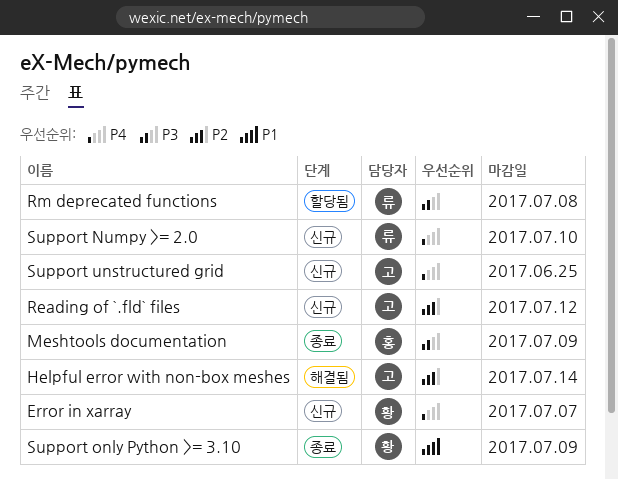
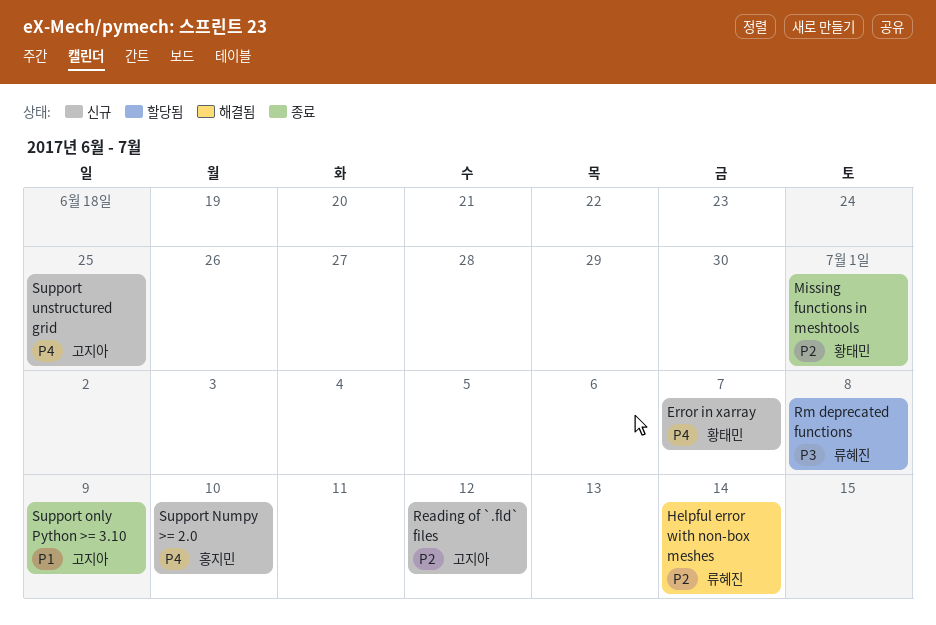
Helpful error with non-box meshes, owner: 고지아 -> 류혜진
Meshtools documentation: present -> none
Missing functions in meshtools: none -> present
Support Numpy >= 2.0, owner: 류혜진 -> 홍지민
Support only Python >= 3.10, owner: 황태민 -> 고지아

